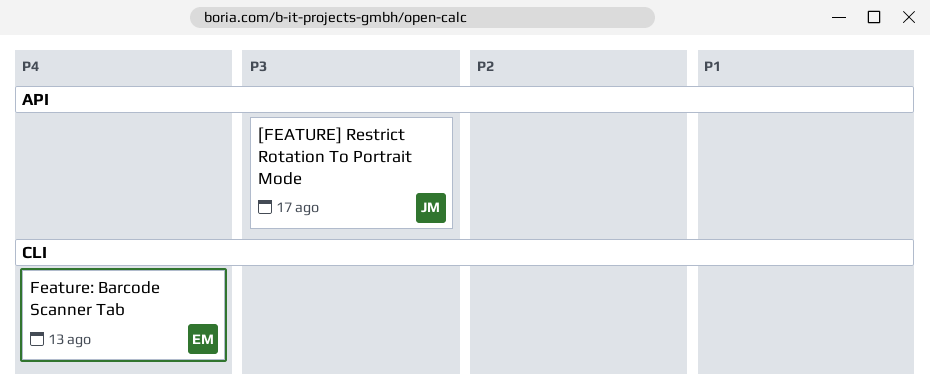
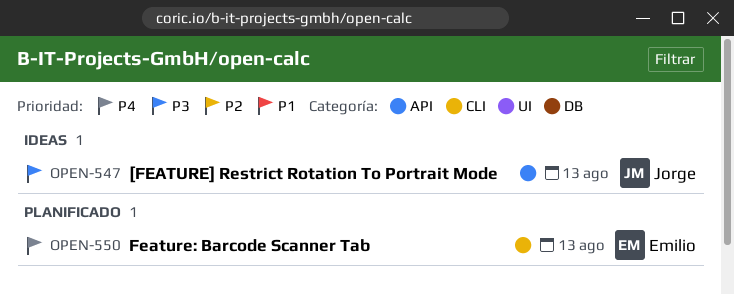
[FEATURE] Restrict Rotation To Portrait Mode, due: Aug 17 -> Aug 13

